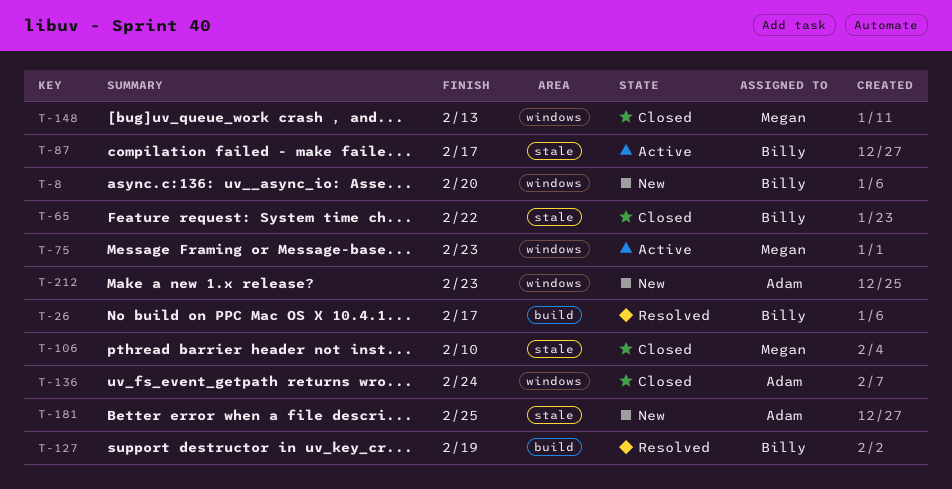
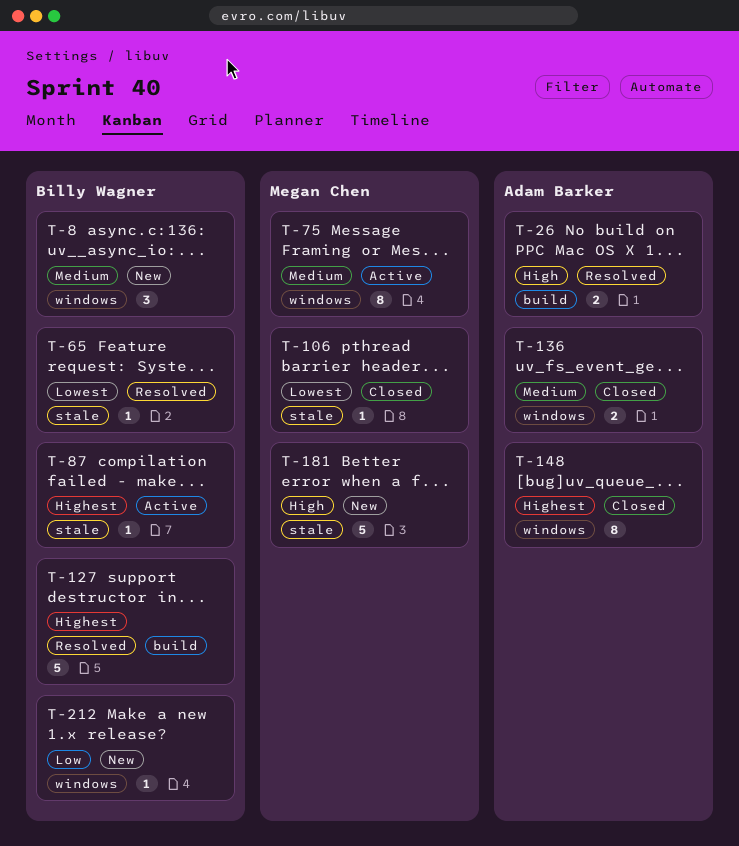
T-26, owner: Billy Wagner -> Adam Barker
T-65, status: Closed -> Resolved
T-148, owner: Megan Chen -> Adam Barker
T-181, owner: Adam Barker -> Megan Chen
T-212, owner: Adam Barker -> Billy Wagner

